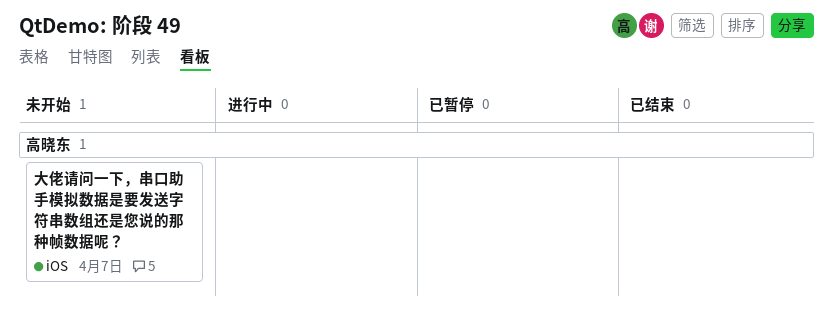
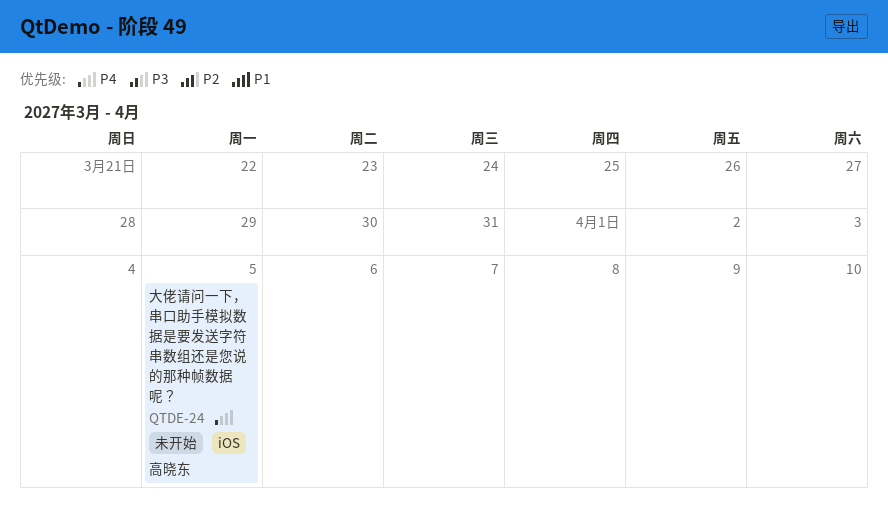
大佬请问一下，串口助手模拟数据是要发送字符串数组还是您说的那种帧数据呢？, due: Apr 7 -> Apr 5

